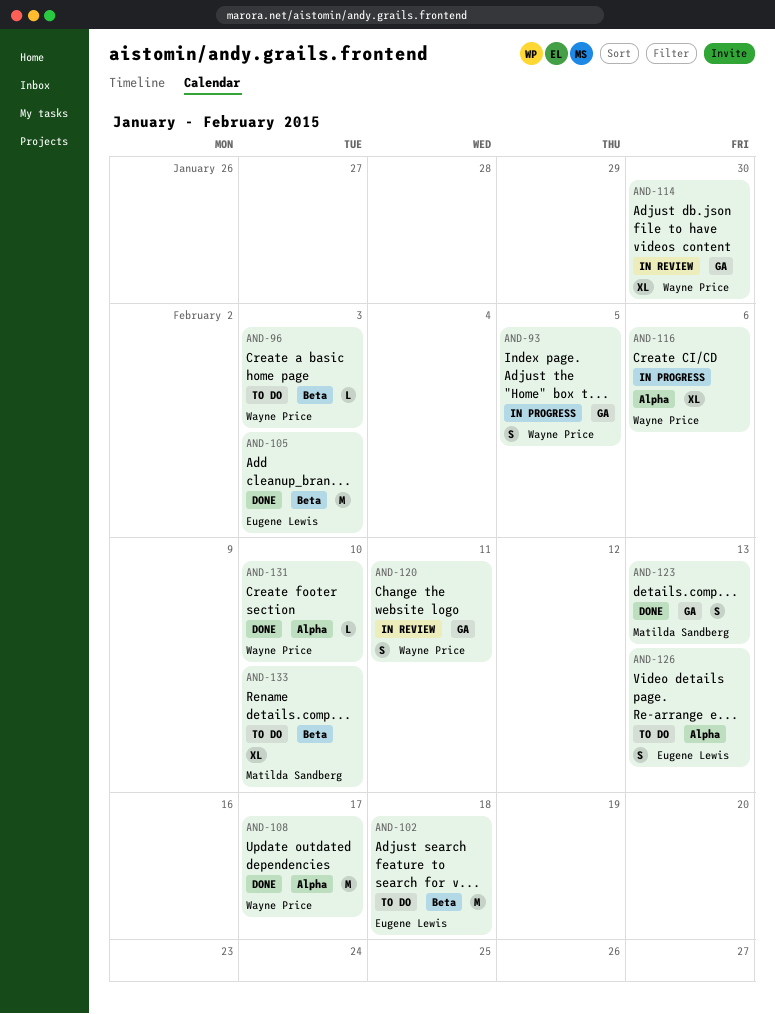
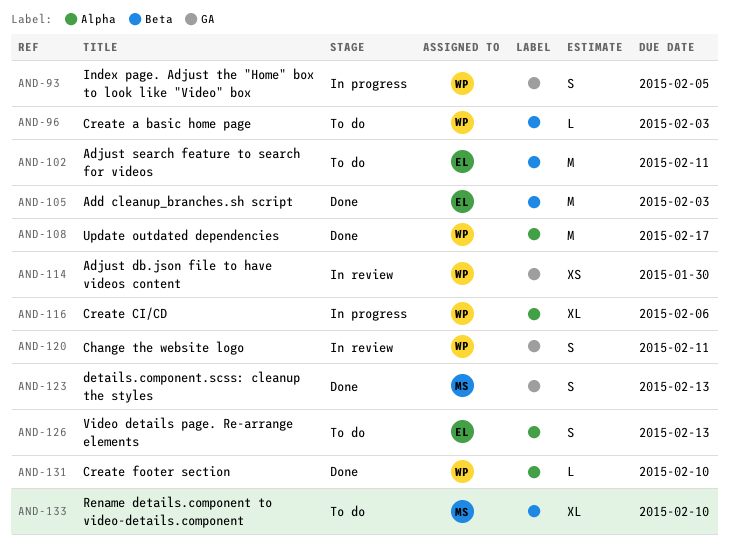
AND-102, due: Feb 18 -> Feb 11
AND-114, estimate: XL -> XS

